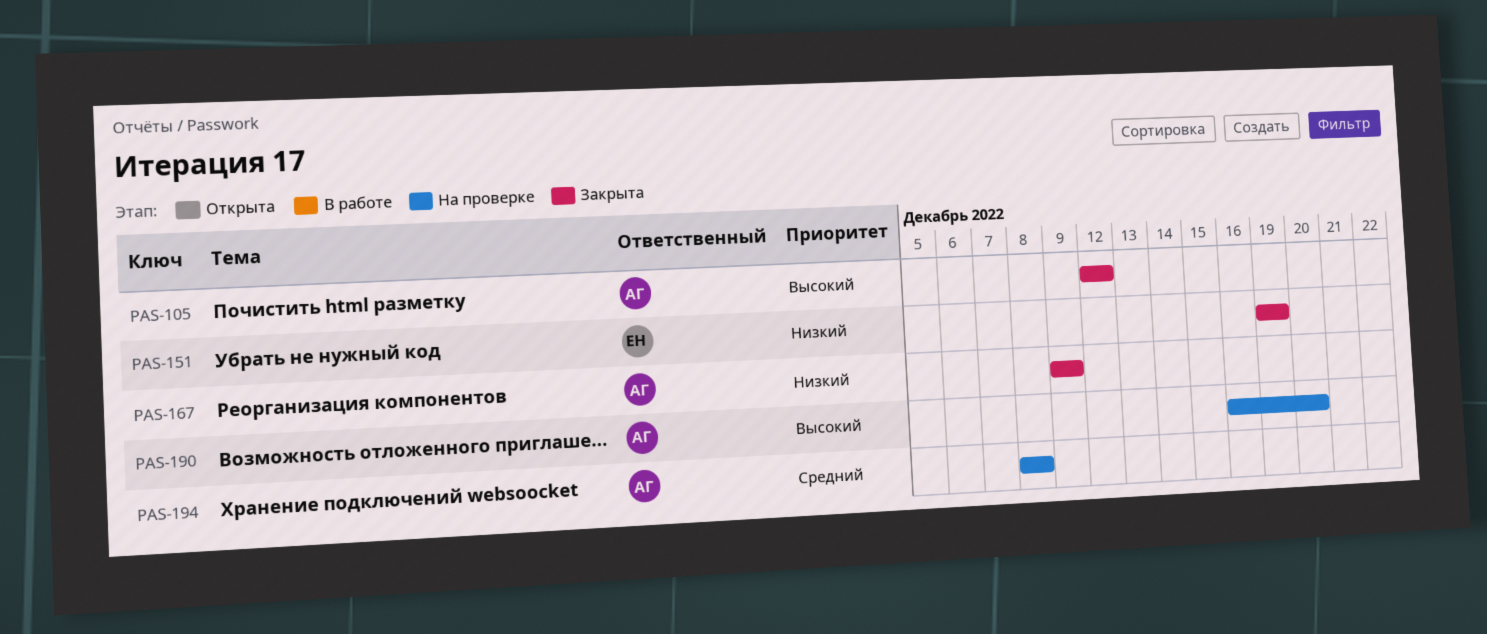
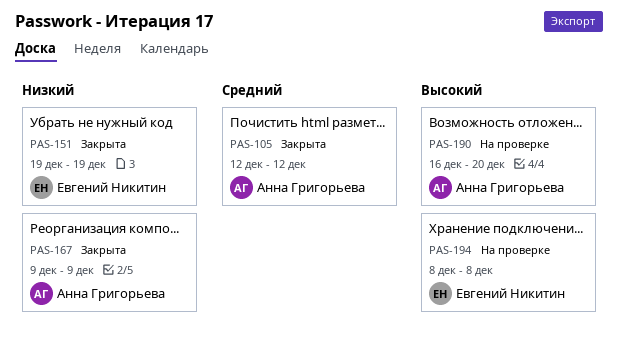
PAS-105, priority: Высокий -> Средний
PAS-194, owner: Анна Григорьева -> Евгений Никитин
PAS-194, priority: Средний -> Высокий

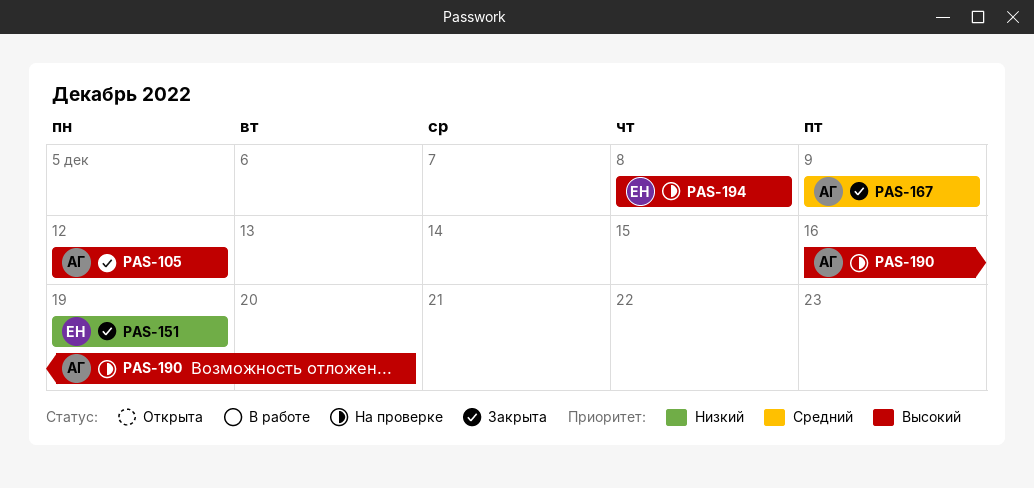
PAS-105, priority: Средний -> Высокий
PAS-167, priority: Низкий -> Средний

